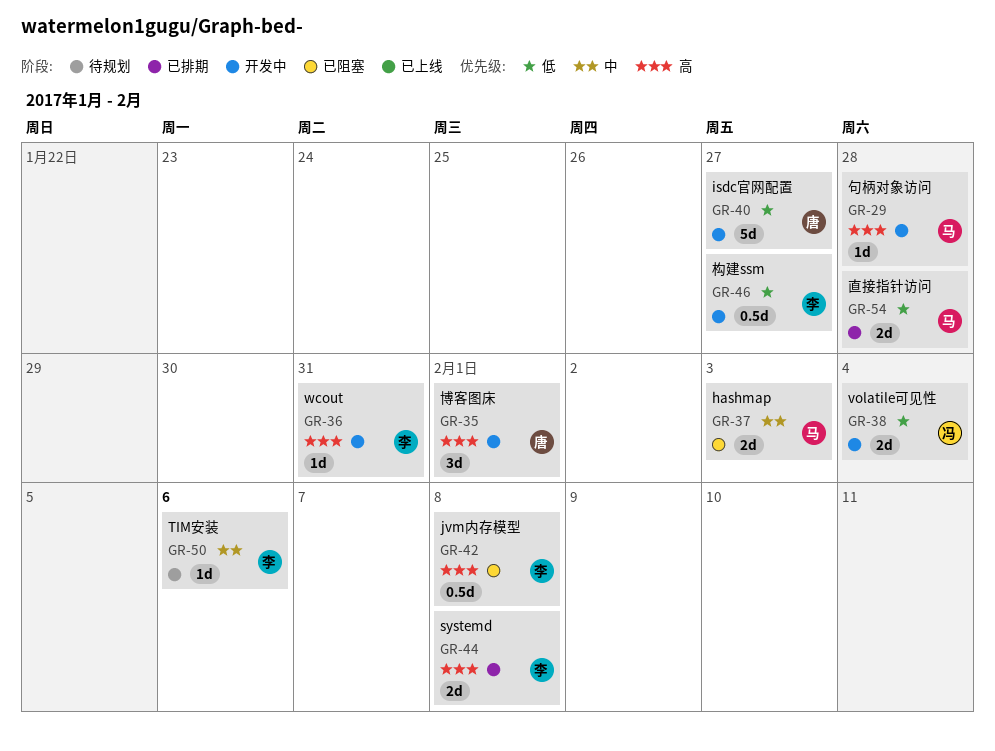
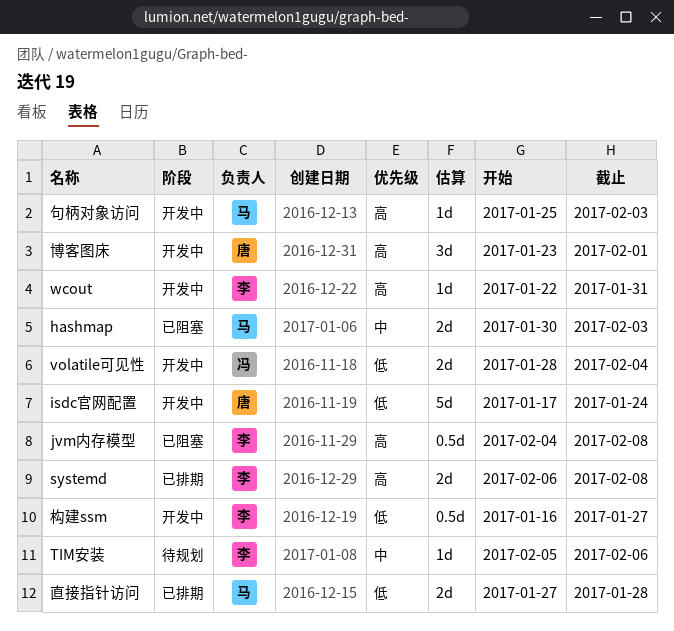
isdc官网配置, due: Jan 27 -> Jan 24
句柄对象访问, due: Jan 28 -> Feb 3

